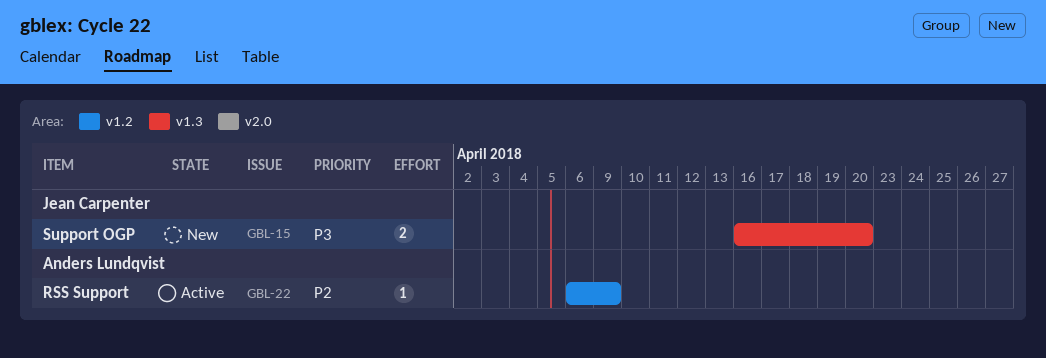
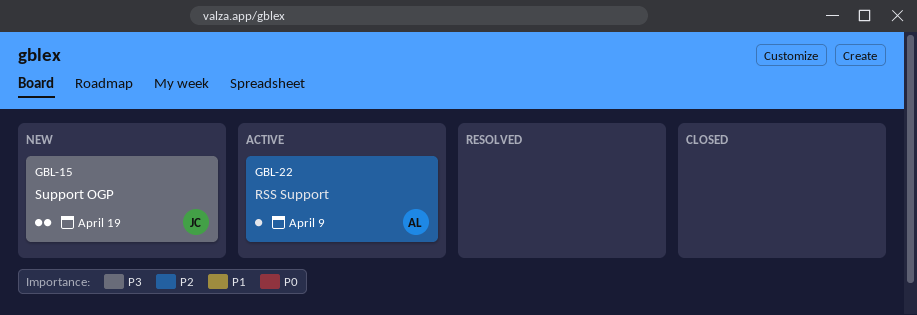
GBL-15, due: Apr 20 -> Apr 19

